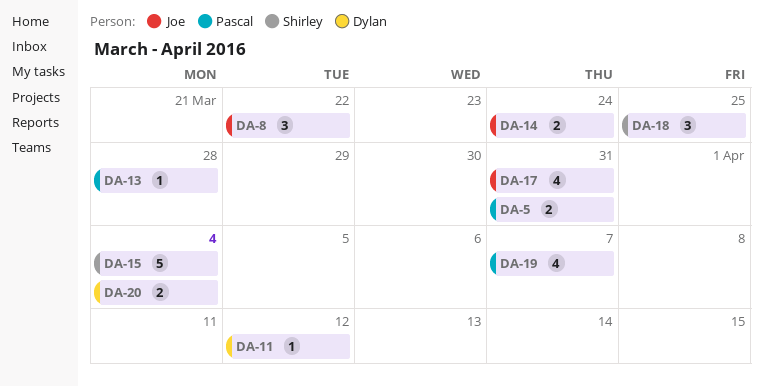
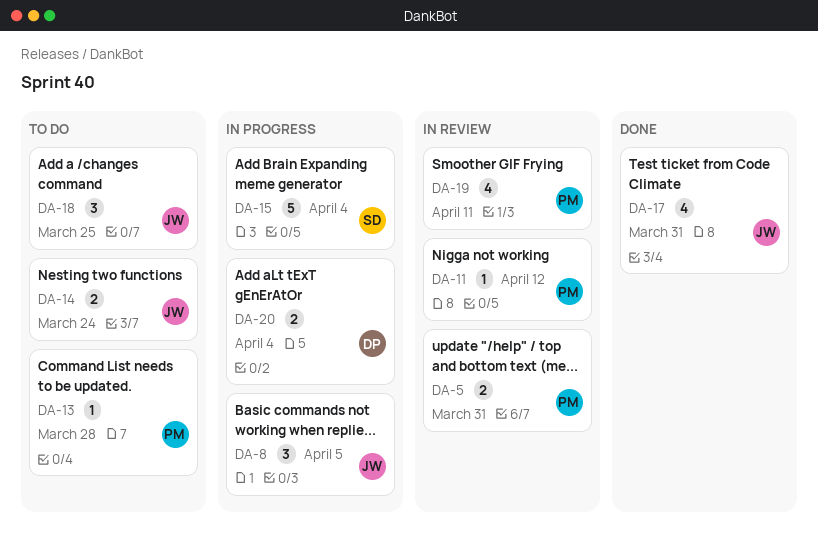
DA-8, due: Mar 22 -> Apr 5
DA-11, owner: Dylan -> Pascal
DA-18, owner: Shirley -> Joe
DA-19, due: Apr 7 -> Apr 11

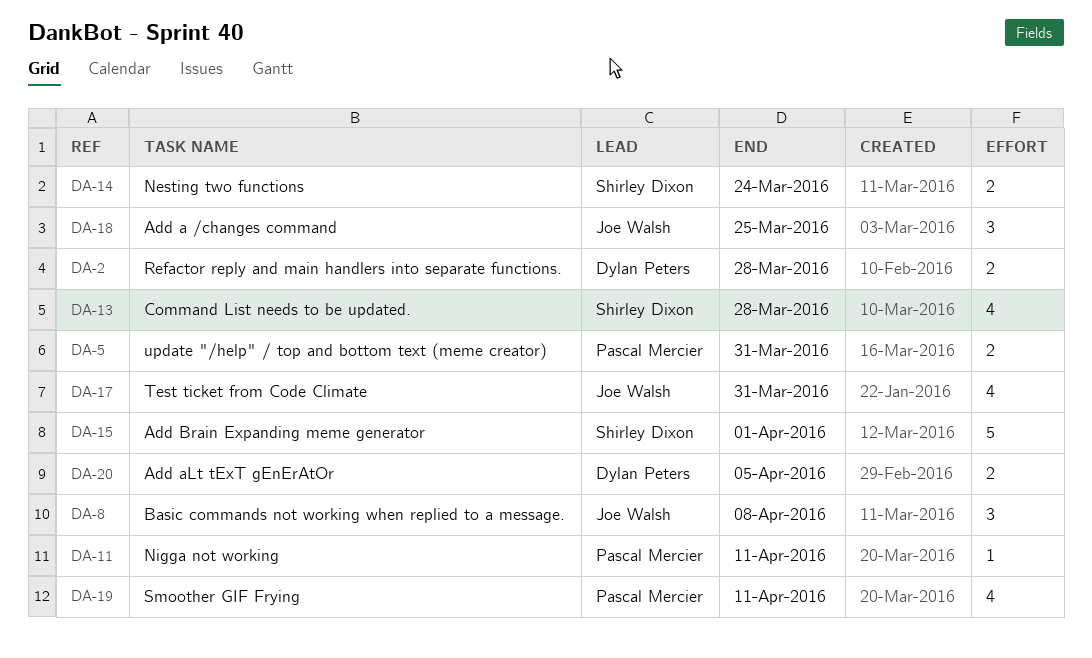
DA-2: none -> present
DA-8, due: Apr 5 -> Apr 8
DA-11, due: Apr 12 -> Apr 11
DA-13, owner: Pascal Mercier -> Shirley Dixon
DA-13, estimate: 1 -> 4
DA-14, owner: Joe Walsh -> Shirley Dixon
DA-15, due: Apr 4 -> Apr 1
DA-20, due: Apr 4 -> Apr 5

